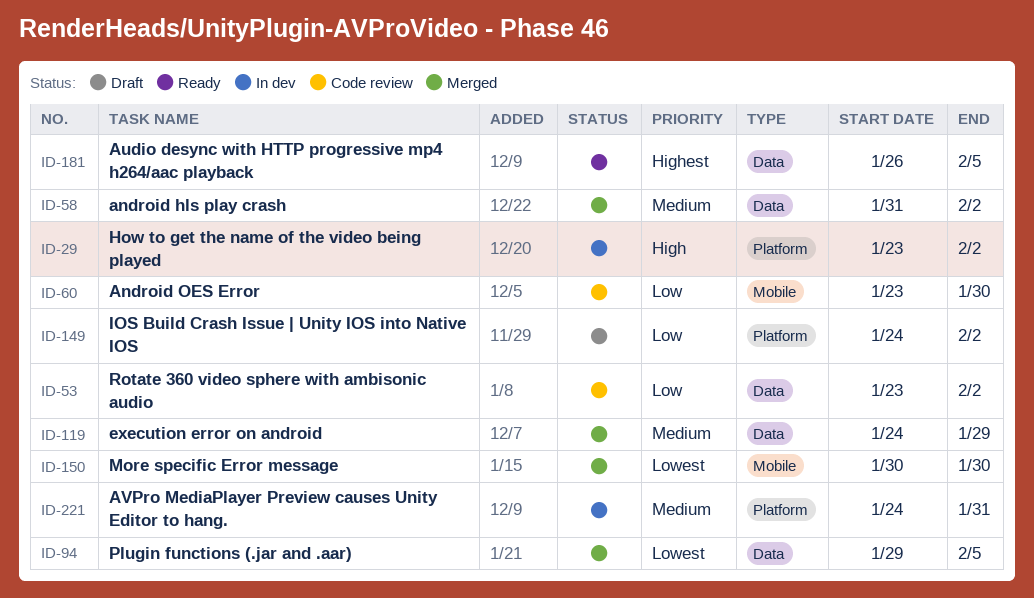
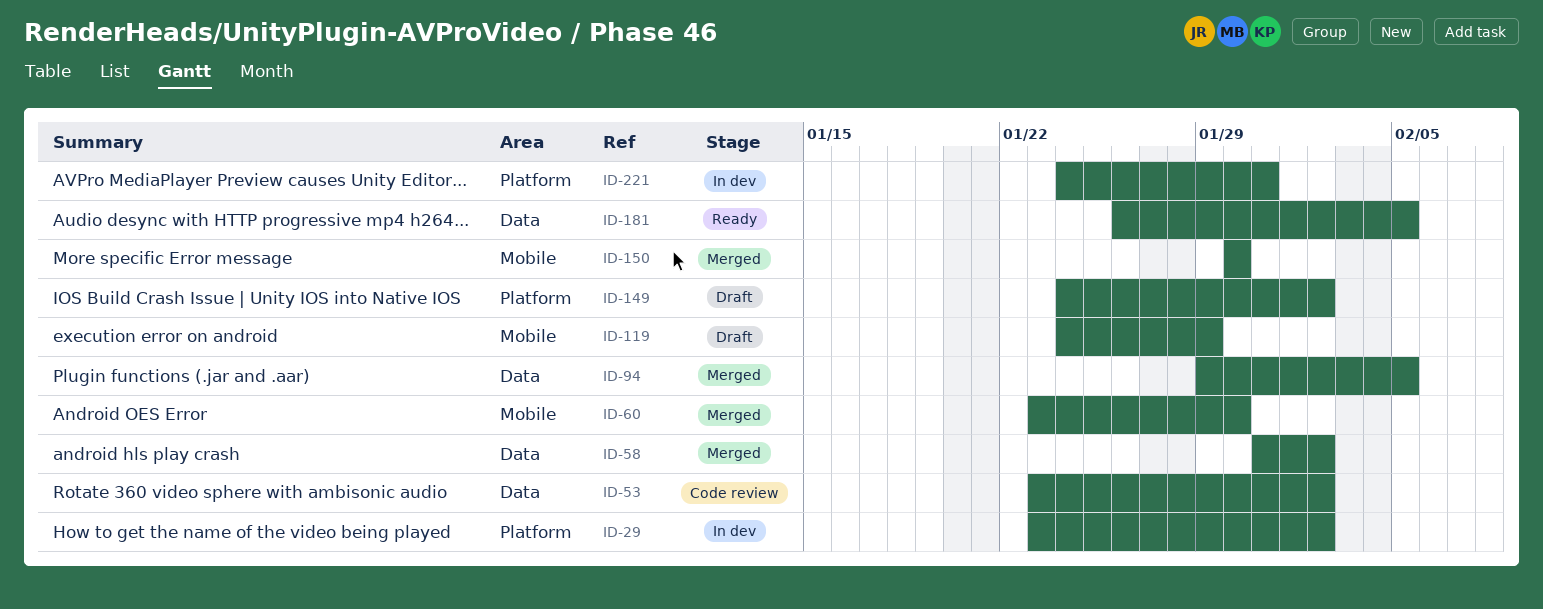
ID-60, status: Code review -> Merged
ID-119, status: Merged -> Draft
ID-119, label: Data -> Mobile

